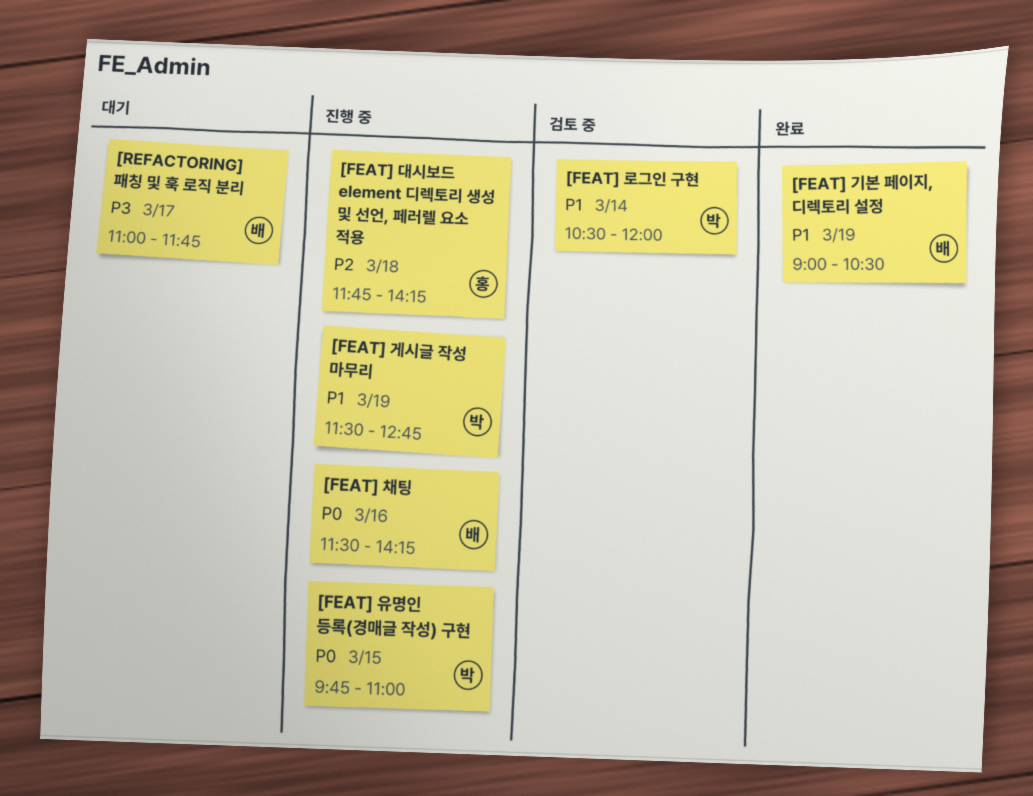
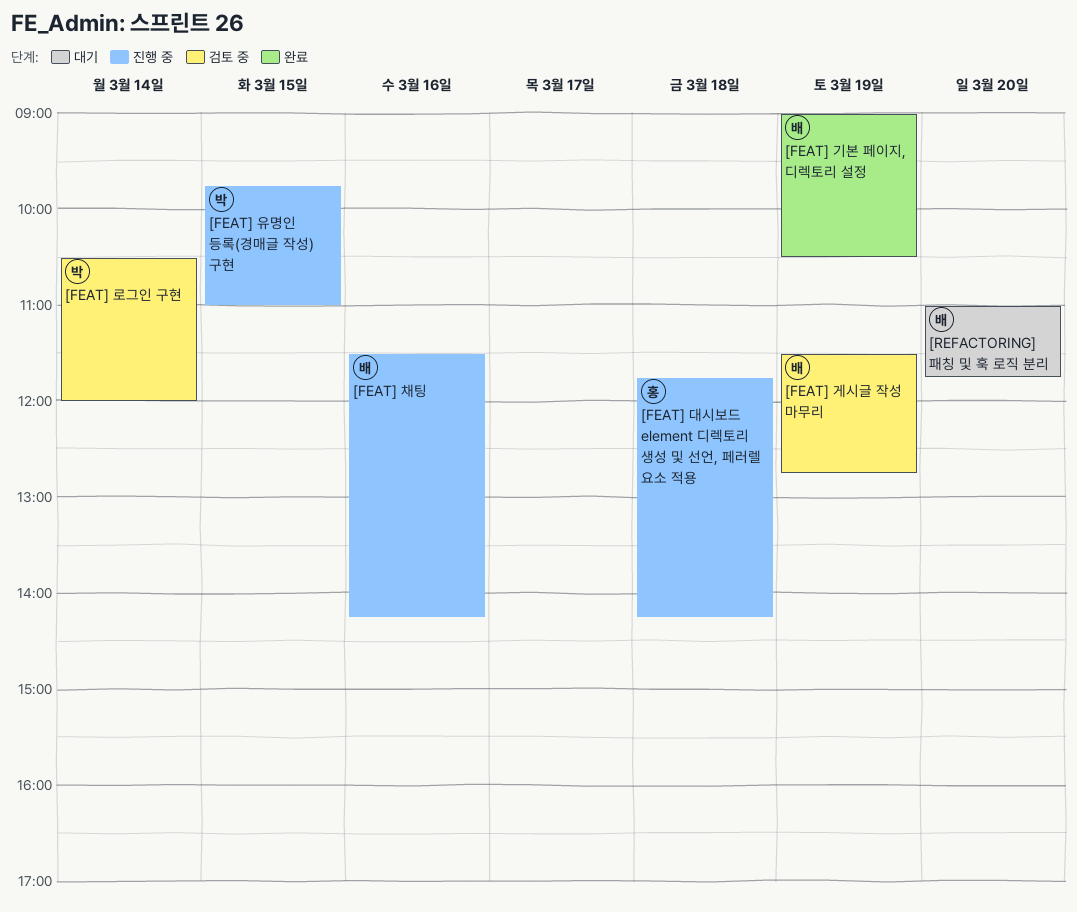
[FEAT] 게시글 작성 마무리, status: 진행 중 -> 검토 중
[FEAT] 게시글 작성 마무리, owner: 박 -> 배
[REFACTORING] 패칭 및 훅 로직 분리, day: Mar 17 -> Mar 20

